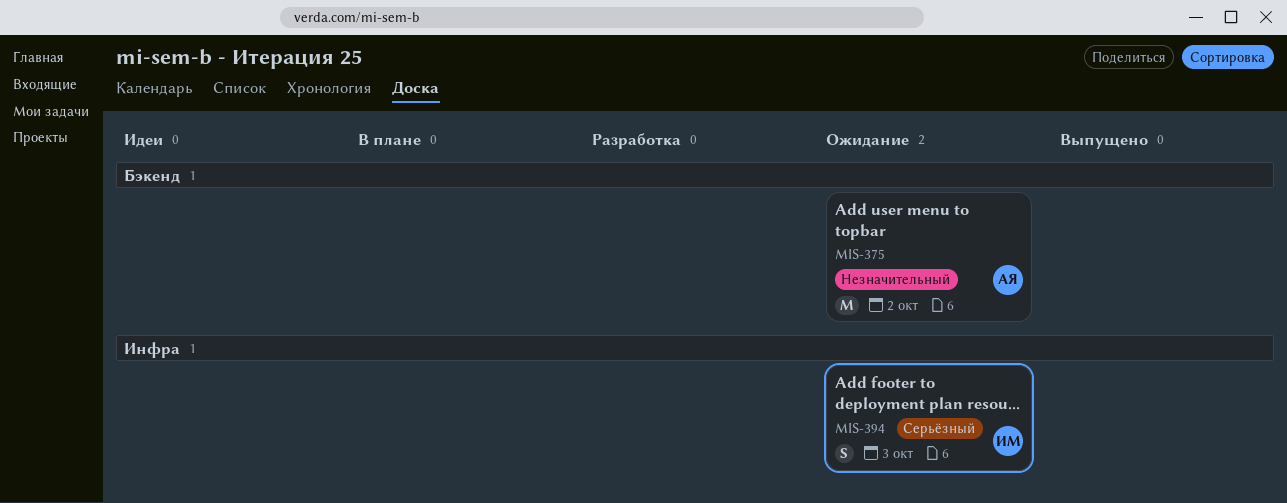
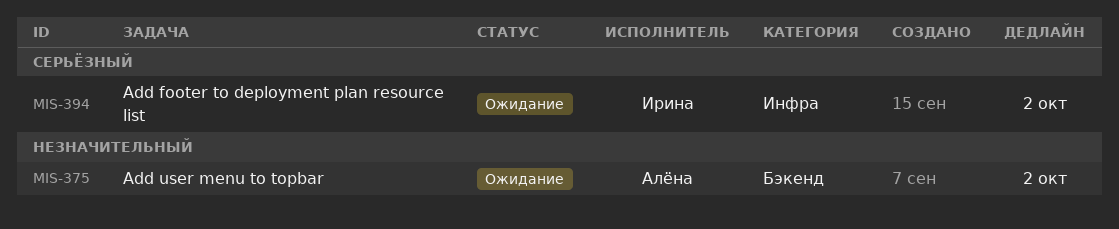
MIS-394, due: Oct 3 -> Oct 2

